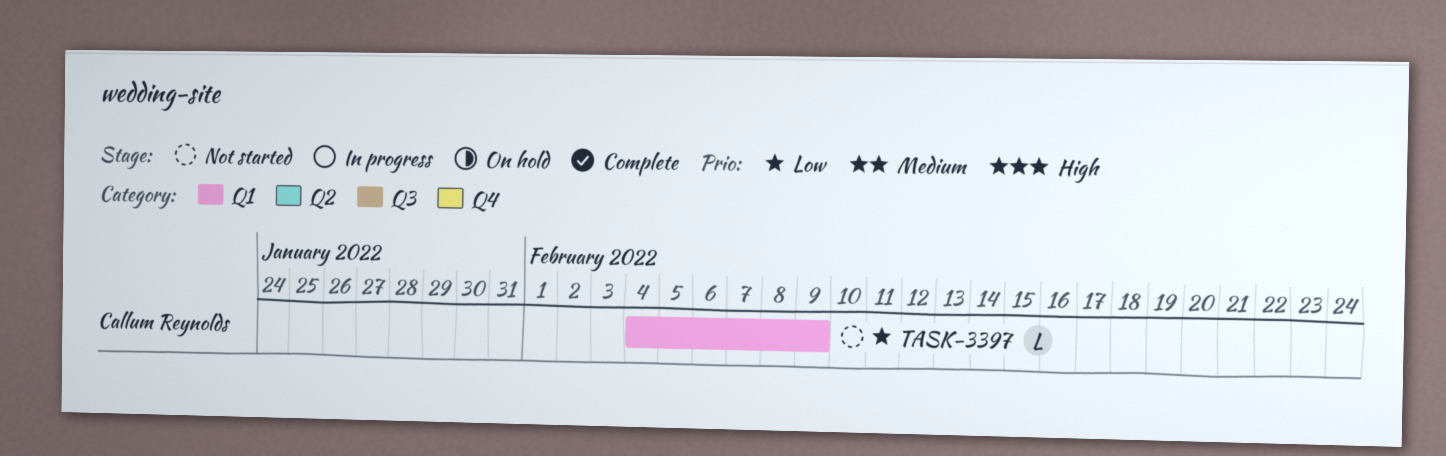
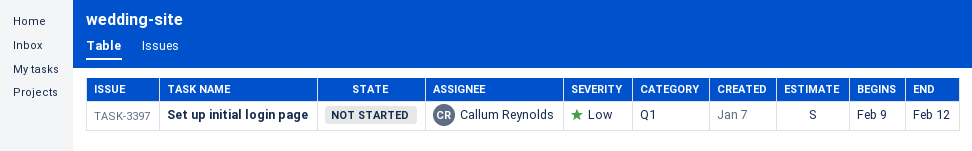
TASK-3397, estimate: L -> S
TASK-3397, start: Feb 4 -> Feb 9
TASK-3397, due: Feb 9 -> Feb 12

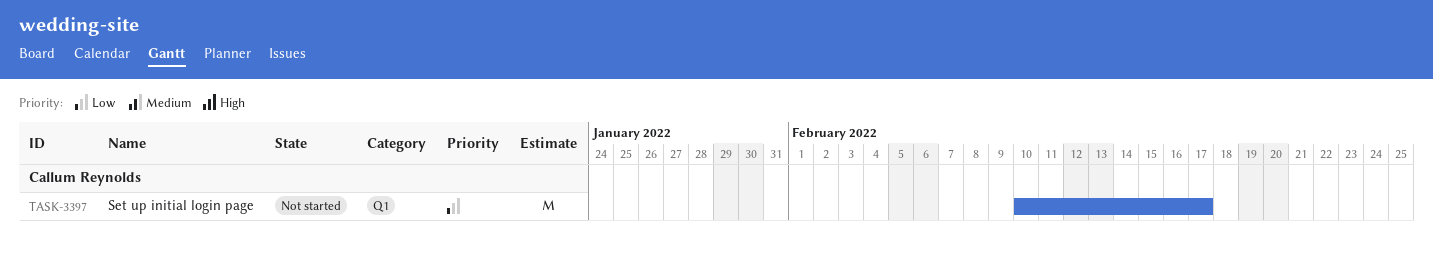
TASK-3397, estimate: S -> M
TASK-3397, start: Feb 9 -> Feb 10
TASK-3397, due: Feb 12 -> Feb 17

